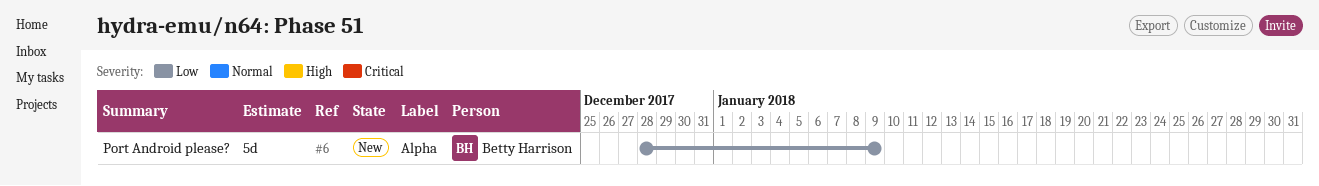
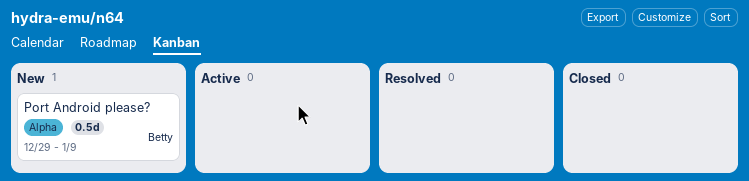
Port Android please?, estimate: 5d -> 0.5d
Port Android please?, start: Dec 28 -> Dec 29

